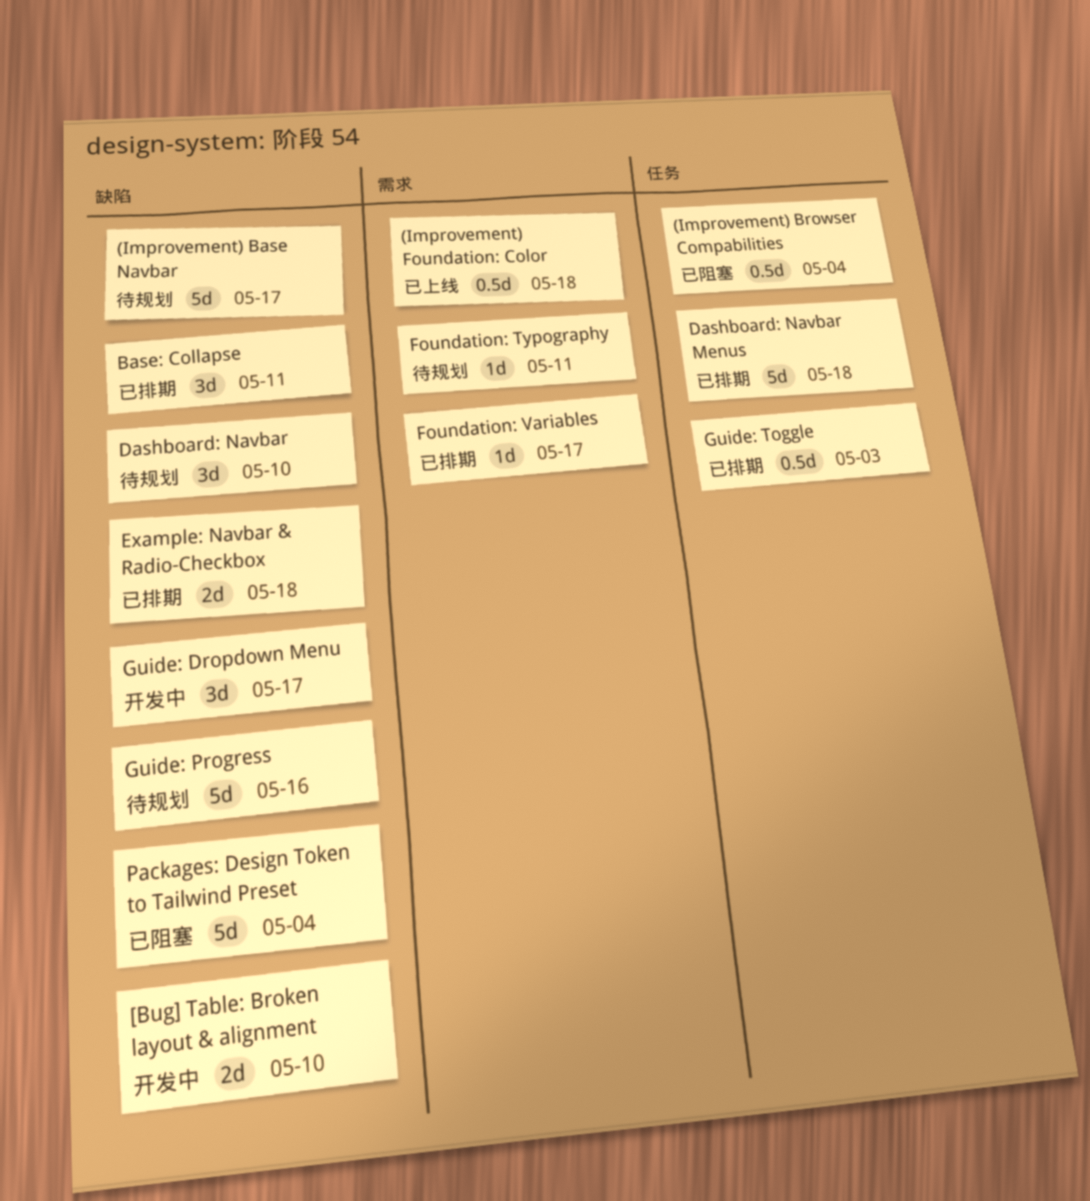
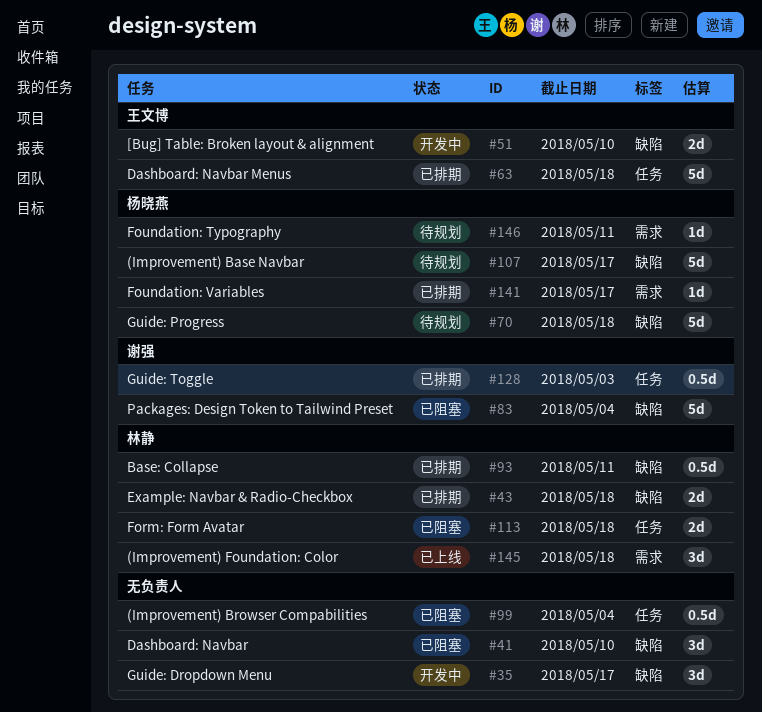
(Improvement) Foundation: Color, estimate: 0.5d -> 3d
Base: Collapse, estimate: 3d -> 0.5d
Dashboard: Navbar, status: 待规划 -> 已阻塞
Form: Form Avatar: none -> present
Guide: Progress, due: May 16 -> May 18

